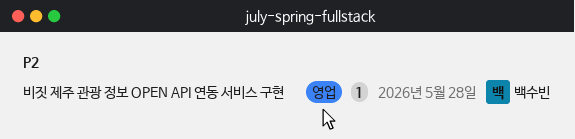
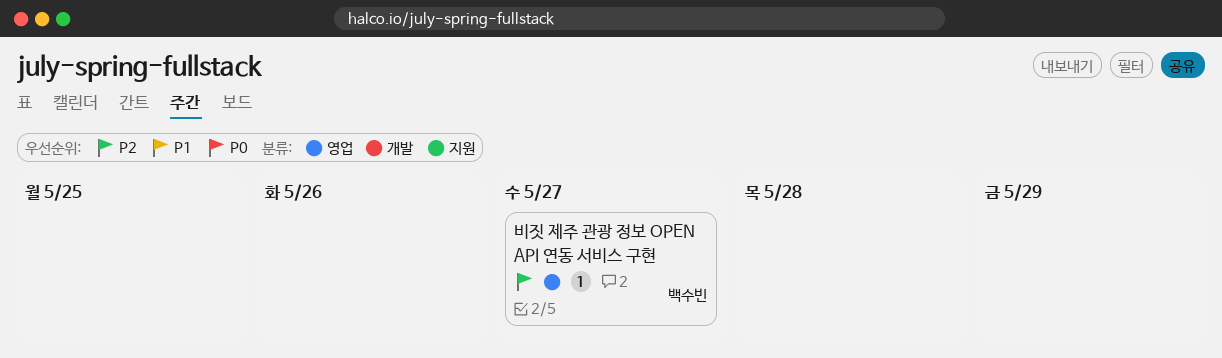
비짓 제주 관광 정보 OPEN API 연동 서비스 구현, due: May 28 -> May 27

